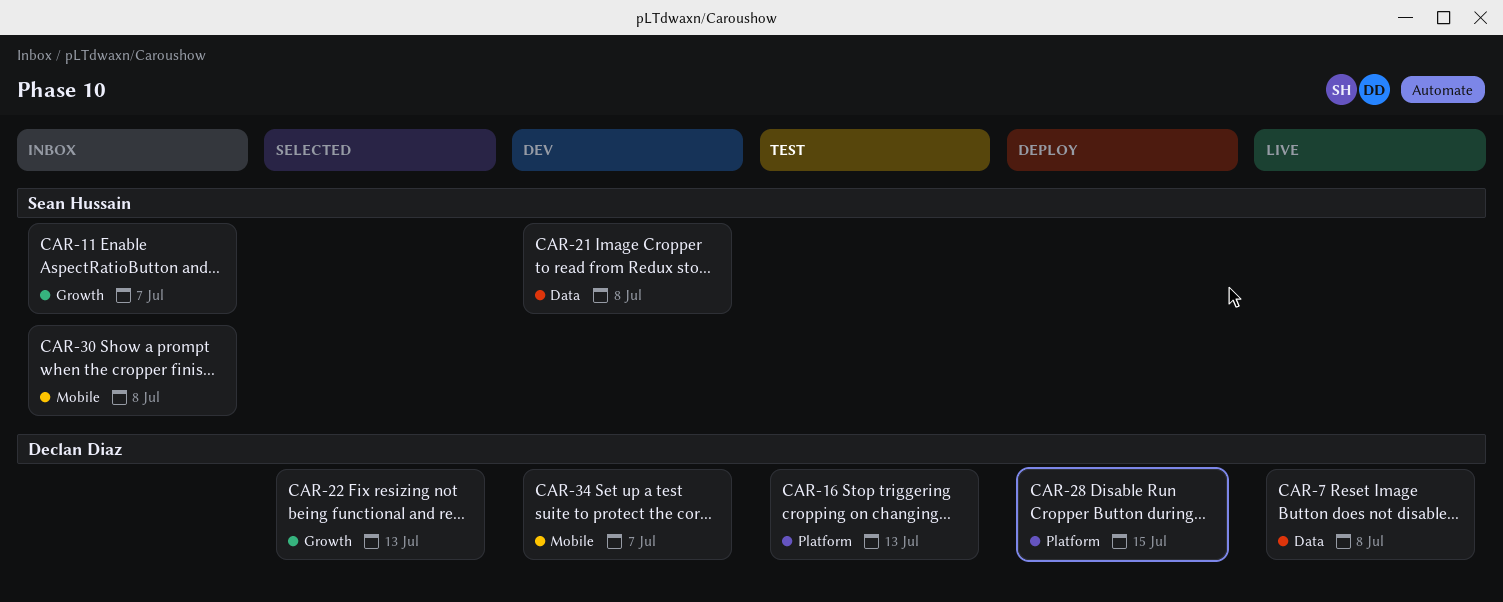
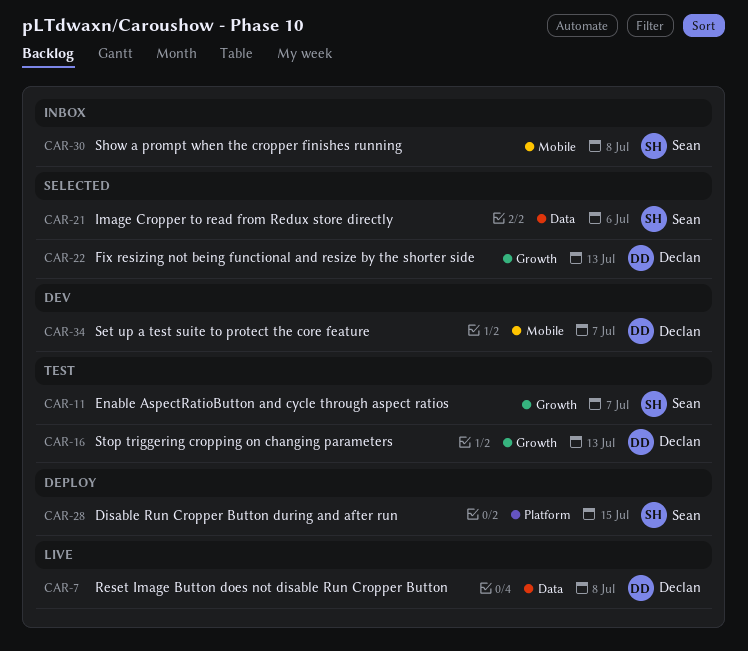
CAR-11, status: Inbox -> Test
CAR-16, label: Platform -> Growth
CAR-21, status: Dev -> Selected
CAR-21, due: Jul 8 -> Jul 6
CAR-28, owner: Declan Diaz -> Sean Hussain

